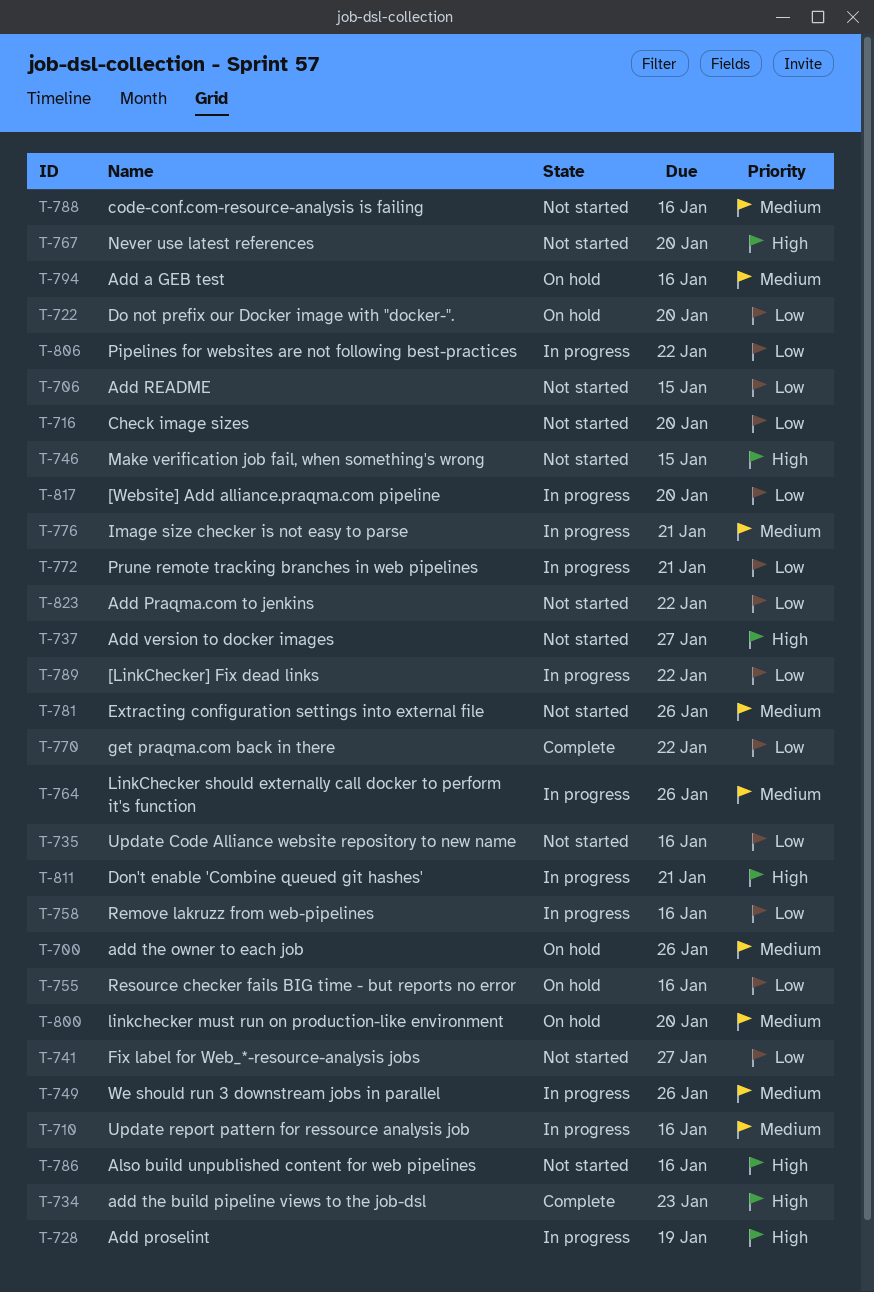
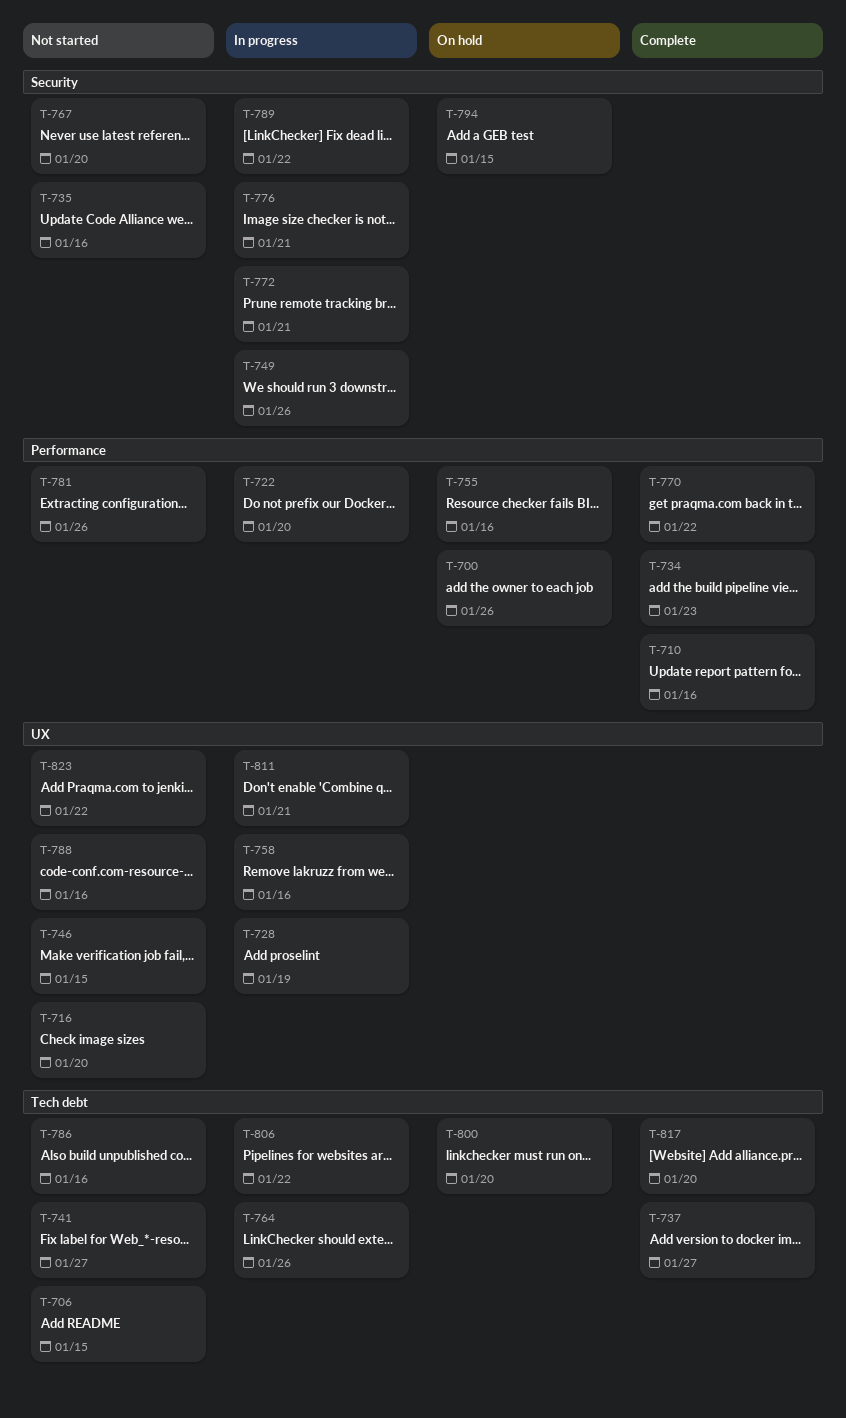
T-710, status: In progress -> Complete
T-722, status: On hold -> In progress
T-737, status: Not started -> Complete
T-794, due: Jan 16 -> Jan 15
T-817, status: In progress -> Complete

